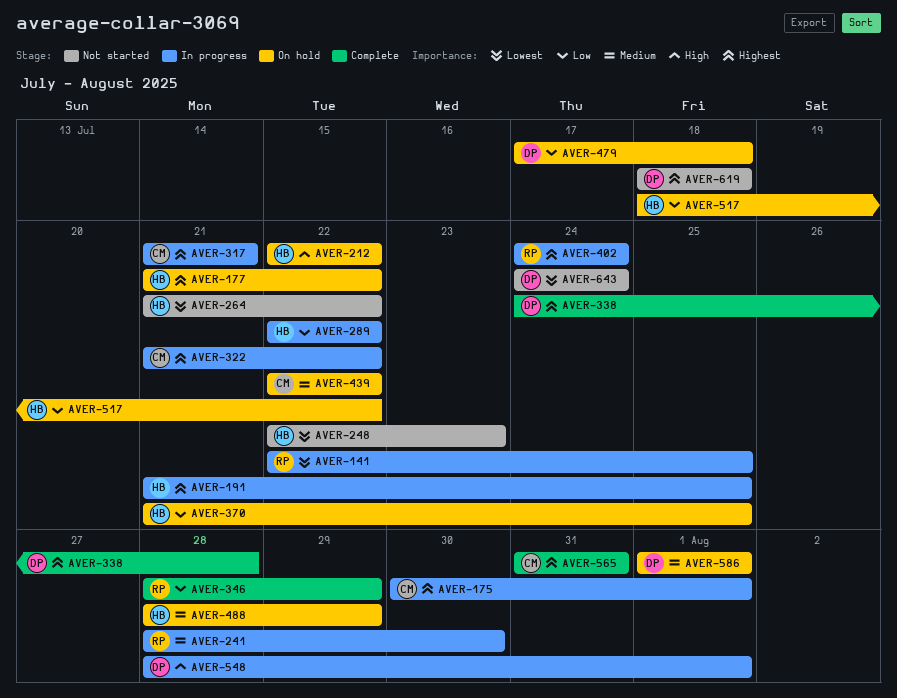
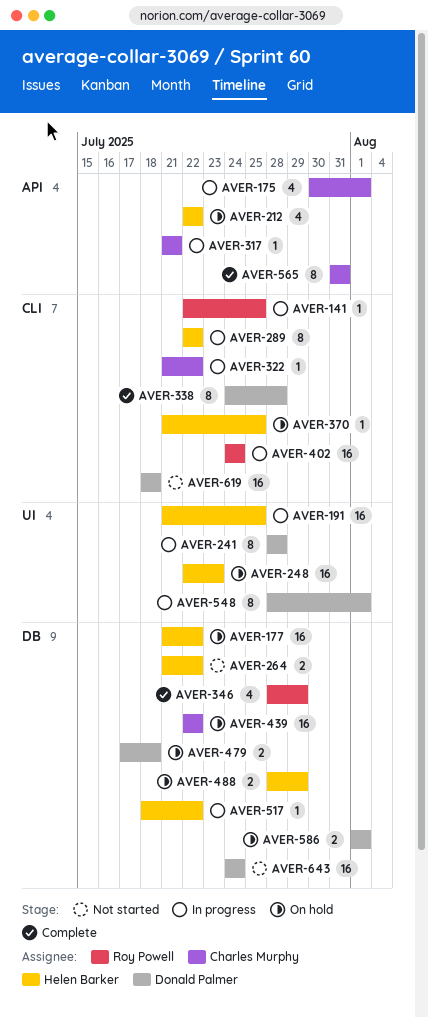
AVER-241, owner: Roy Powell -> Donald Palmer
AVER-241, due: Jul 30 -> Jul 28
AVER-248, status: Not started -> On hold
AVER-517, status: On hold -> In progress

